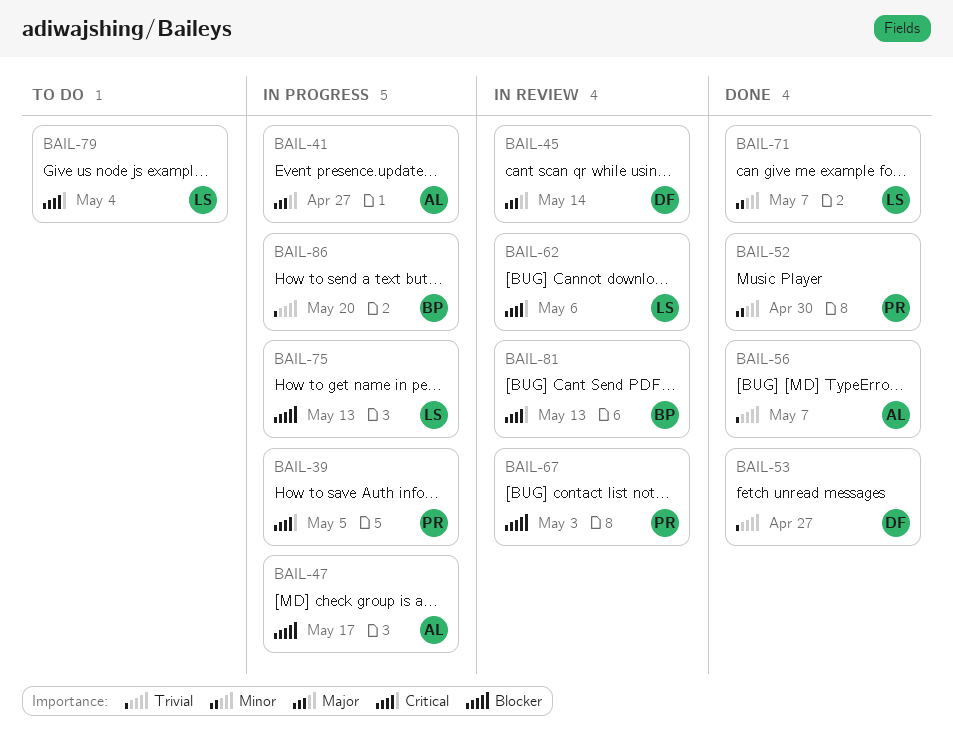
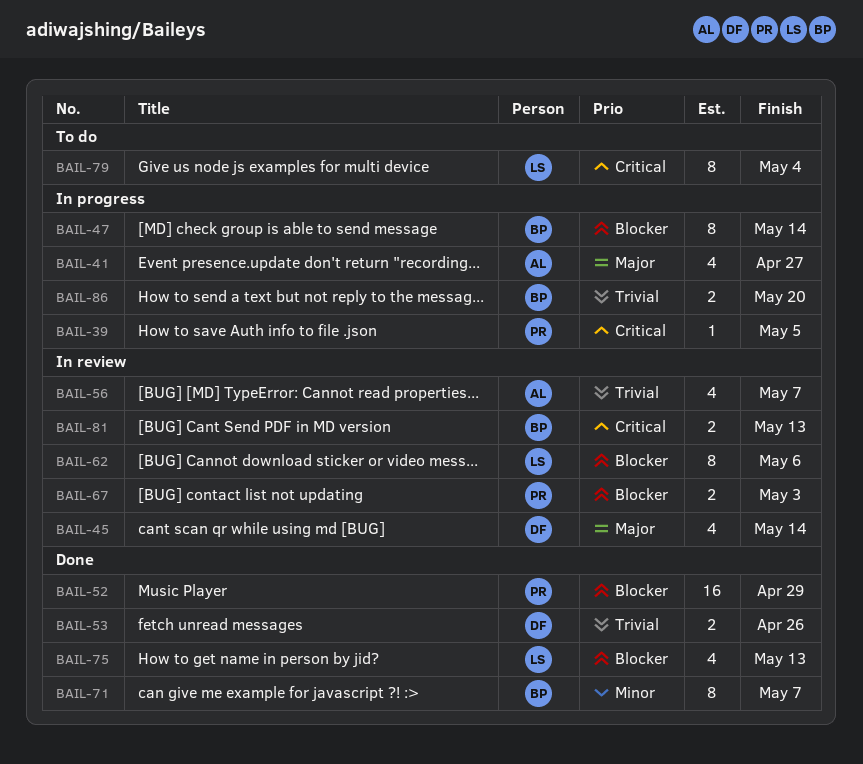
BAIL-47, owner: AL -> BP
BAIL-47, due: May 17 -> May 14
BAIL-52, priority: Minor -> Blocker
BAIL-52, due: Apr 30 -> Apr 29
BAIL-53, due: Apr 27 -> Apr 26
BAIL-56, status: Done -> In review
BAIL-62, priority: Critical -> Blocker
BAIL-71, owner: LS -> BP
BAIL-75, status: In progress -> Done

